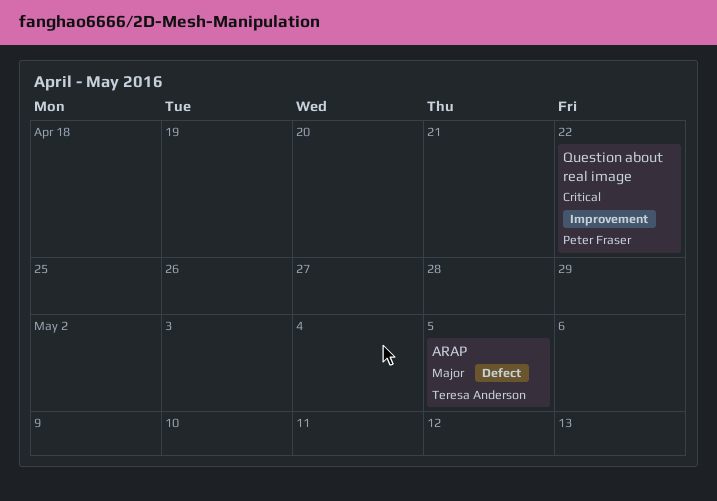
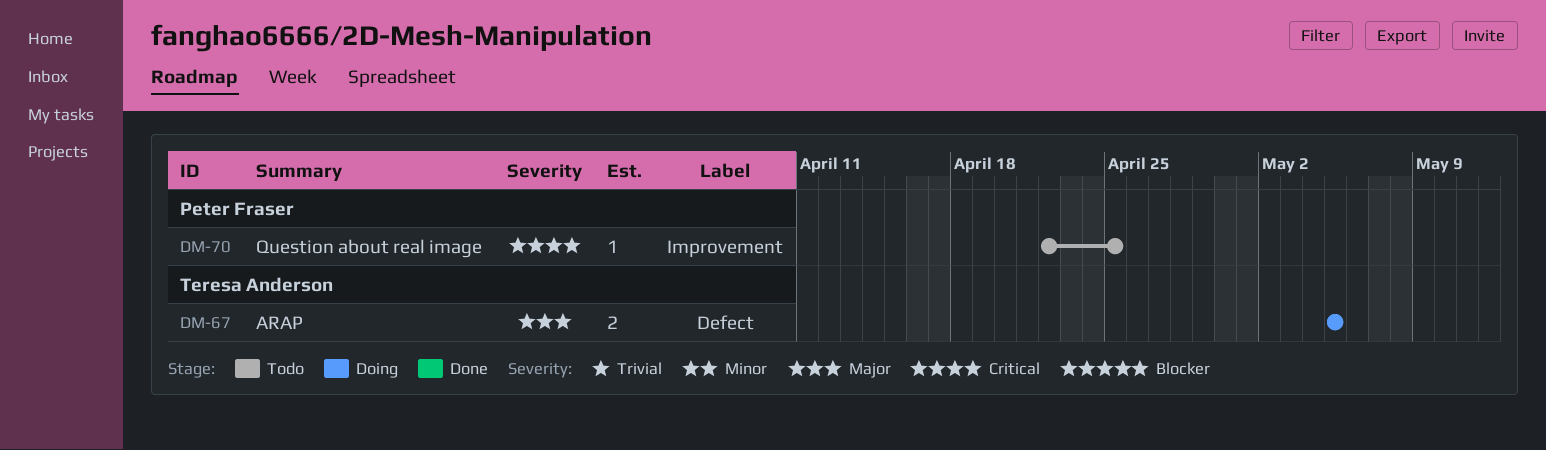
Question about real image, due: Apr 22 -> Apr 25

